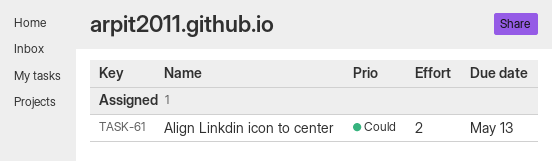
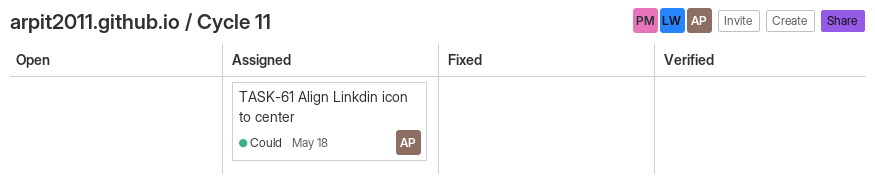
TASK-61, due: May 13 -> May 18

